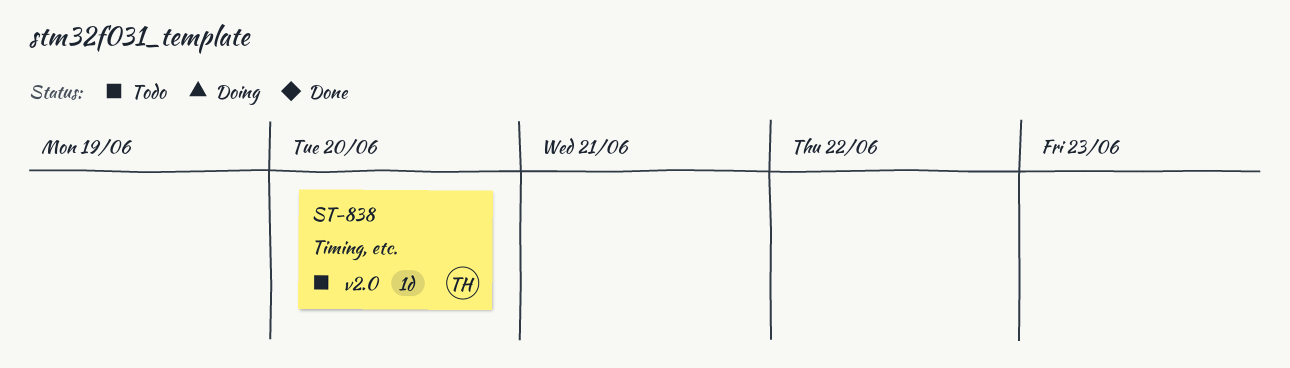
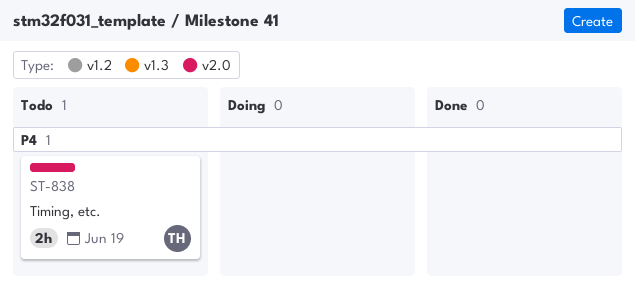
ST-838, estimate: 1d -> 2h
ST-838, due: Jun 20 -> Jun 19

